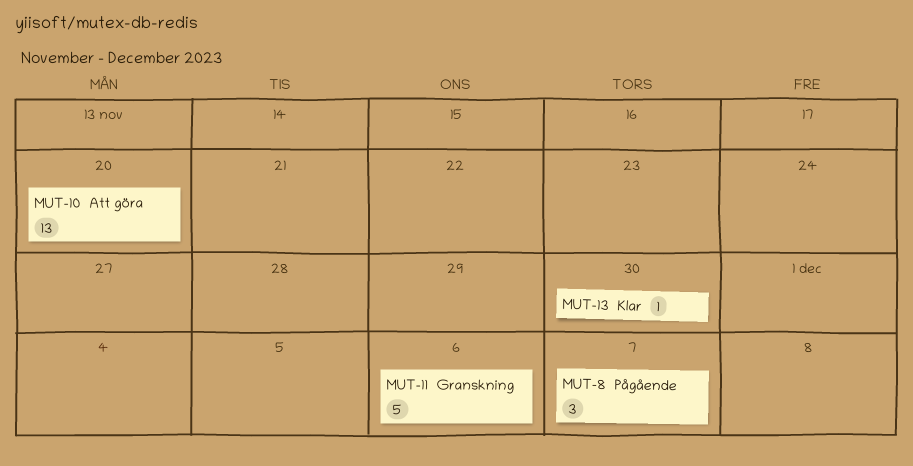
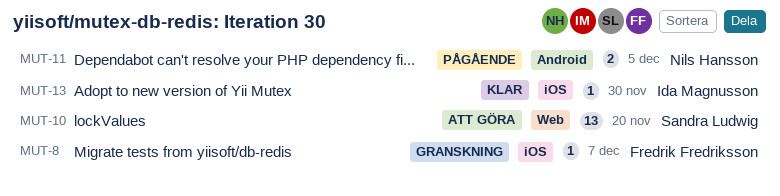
MUT-8, status: Pågående -> Granskning
MUT-8, estimate: 3 -> 1
MUT-11, status: Granskning -> Pågående
MUT-11, estimate: 5 -> 2
MUT-11, due: Dec 6 -> Dec 5

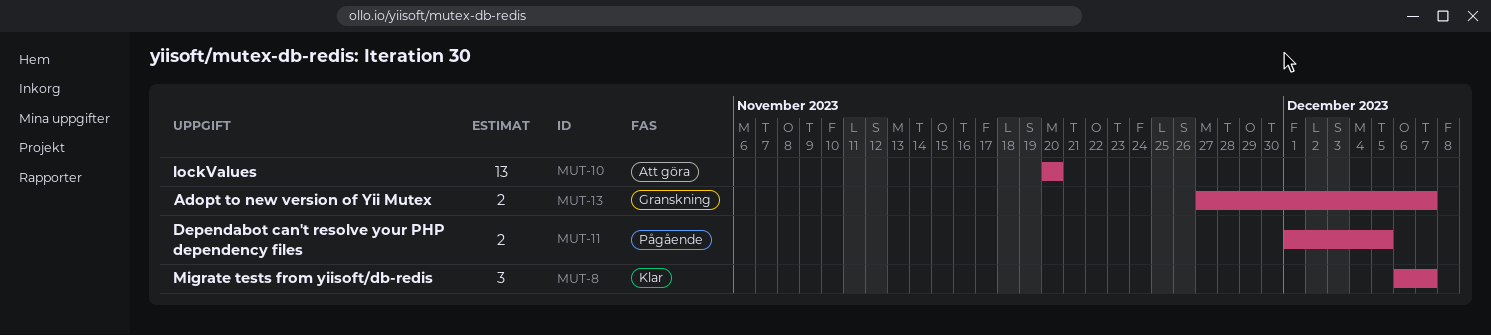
MUT-8, status: Granskning -> Klar
MUT-8, estimate: 1 -> 3
MUT-13, status: Klar -> Granskning
MUT-13, estimate: 1 -> 2
MUT-13, due: Nov 30 -> Dec 7

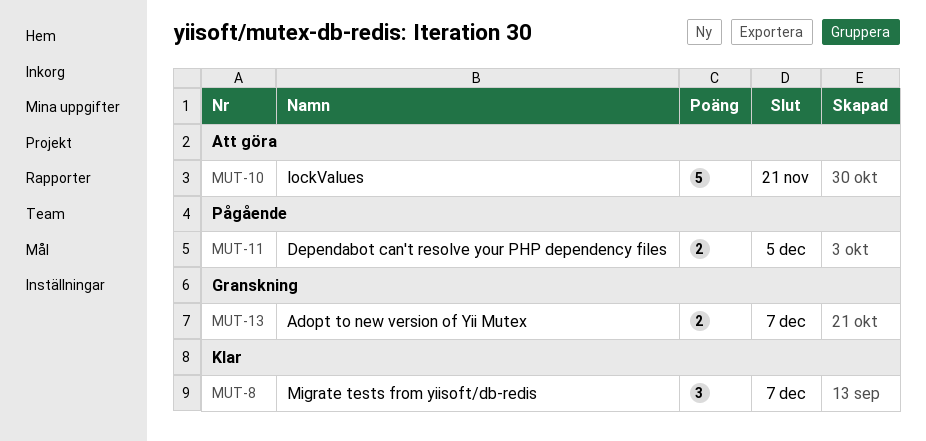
MUT-10, estimate: 13 -> 5
MUT-10, due: Nov 20 -> Nov 21

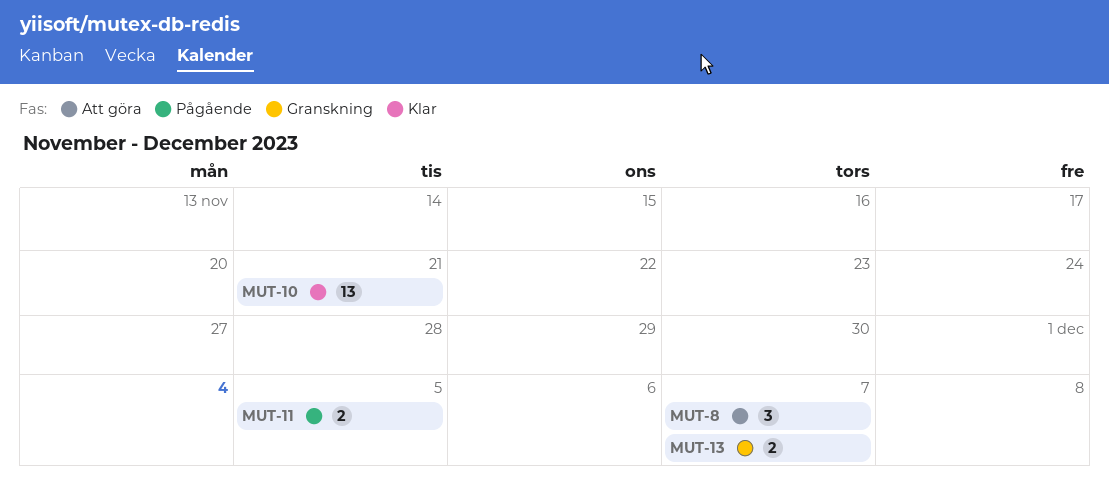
MUT-8, status: Klar -> Att göra
MUT-10, status: Att göra -> Klar
MUT-10, estimate: 5 -> 13

